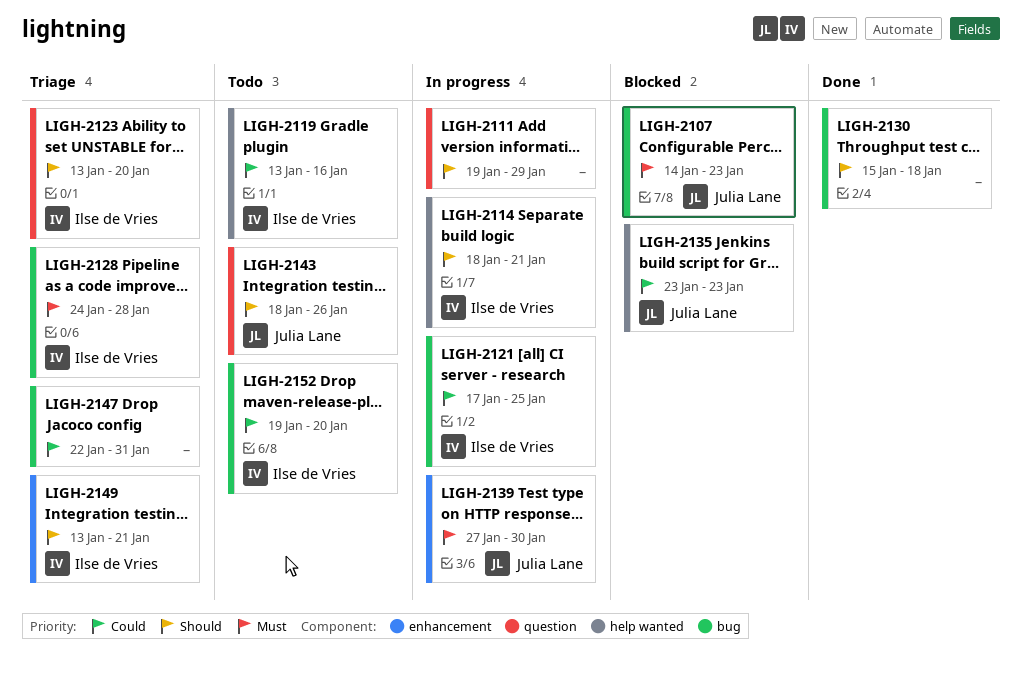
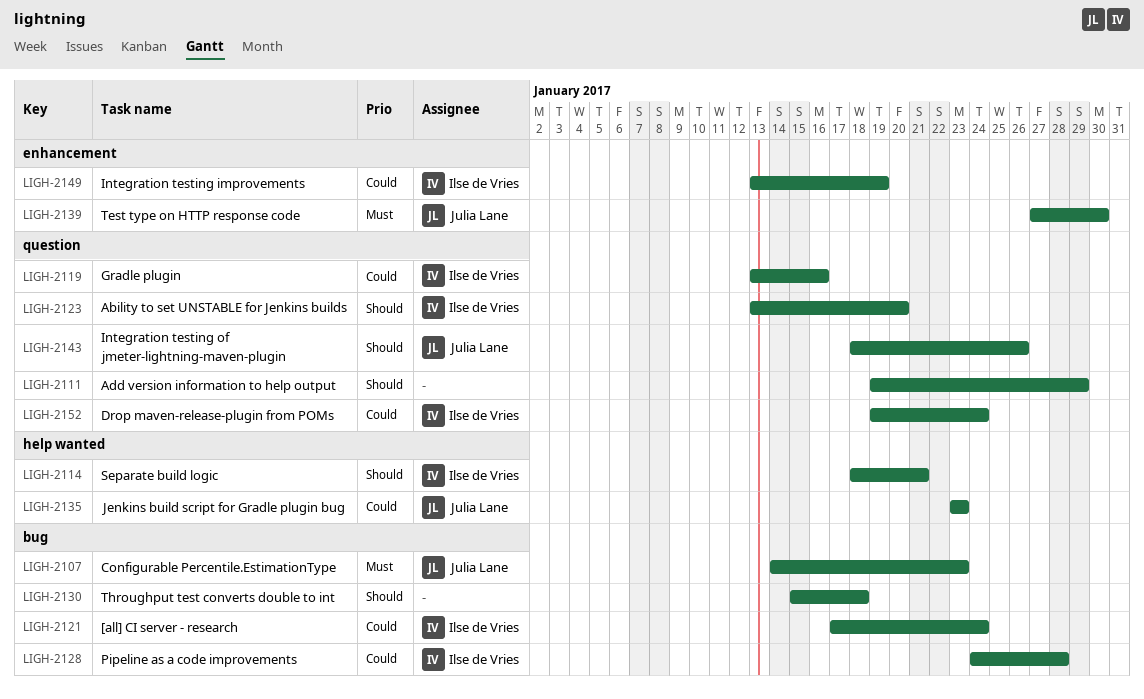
LIGH-2119, label: help wanted -> question
LIGH-2121, due: Jan 25 -> Jan 24
LIGH-2128, priority: Must -> Could
LIGH-2147: present -> none
LIGH-2149, priority: Should -> Could
LIGH-2149, due: Jan 21 -> Jan 19
LIGH-2152, label: bug -> question
LIGH-2152, due: Jan 20 -> Jan 24

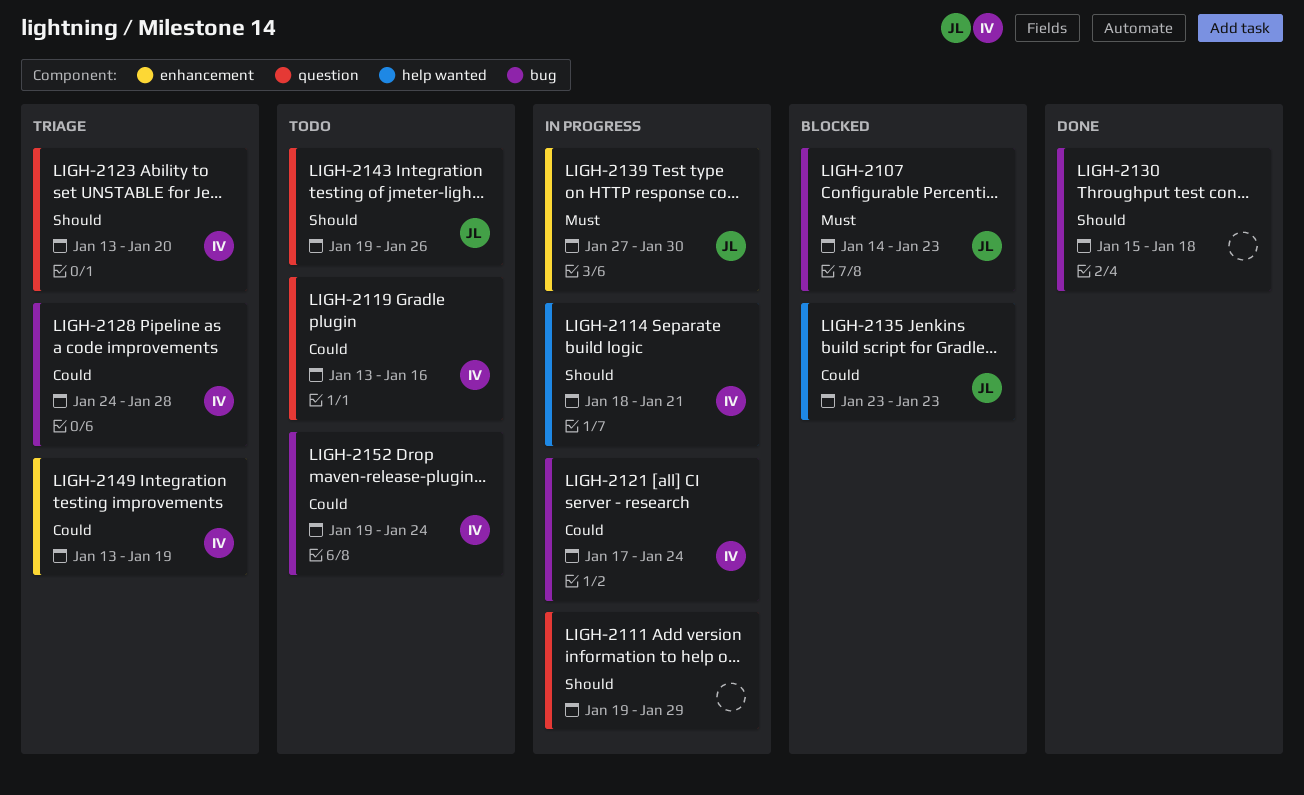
LIGH-2143, start: Jan 18 -> Jan 19
LIGH-2152, label: question -> bug

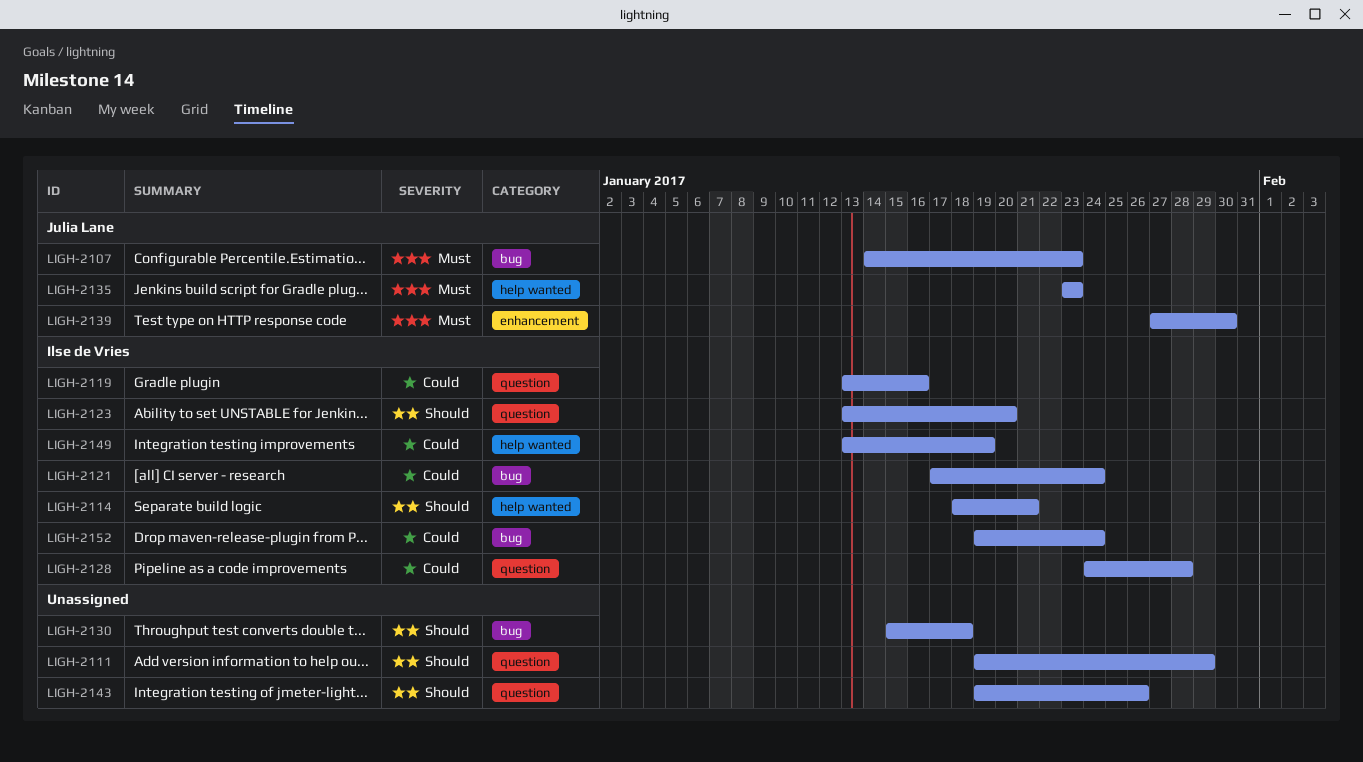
LIGH-2128, label: bug -> question
LIGH-2135, priority: Could -> Must
LIGH-2143, owner: Julia Lane -> none
LIGH-2149, label: enhancement -> help wanted

